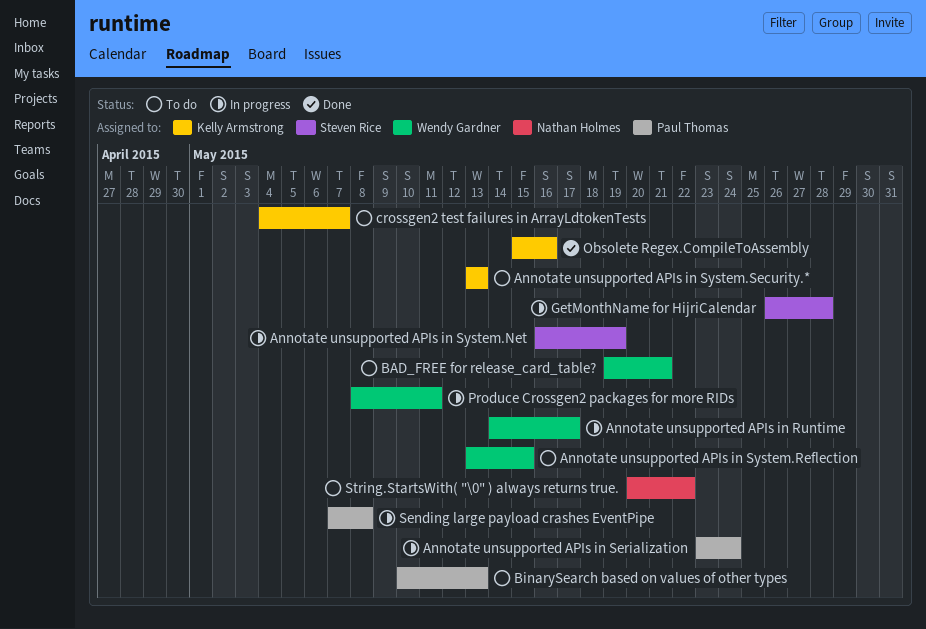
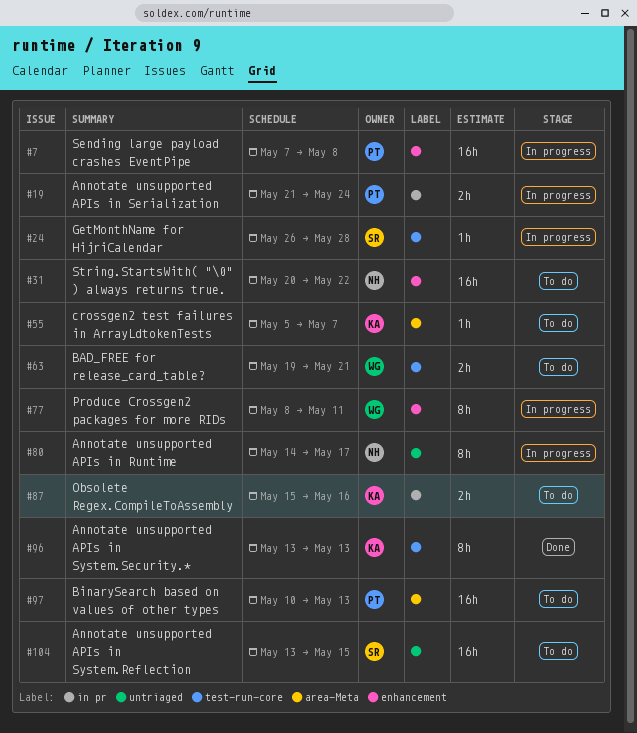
Annotate unsupported APIs in Runtime, owner: Wendy Gardner -> Nathan Holmes
Annotate unsupported APIs in Serialization, start: May 23 -> May 21
Annotate unsupported APIs in System.Net: present -> none
Annotate unsupported APIs in System.Reflection, owner: Wendy Gardner -> Steven Rice
Annotate unsupported APIs in System.Security.*, status: To do -> Done
crossgen2 test failures in ArrayLdtokenTests, start: May 4 -> May 5
Obsolete Regex.CompileToAssembly, status: Done -> To do

